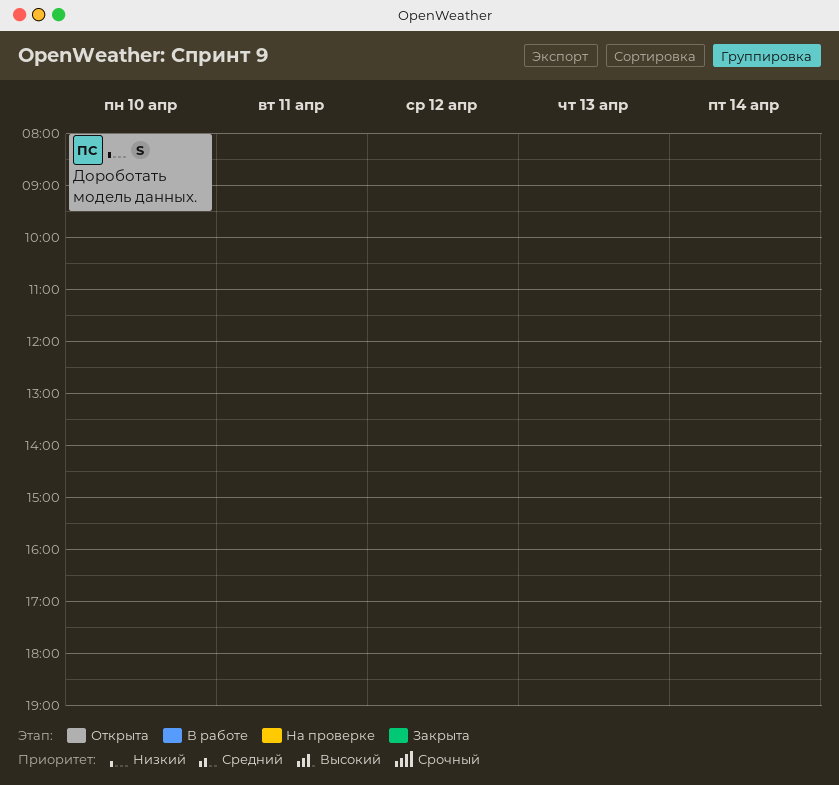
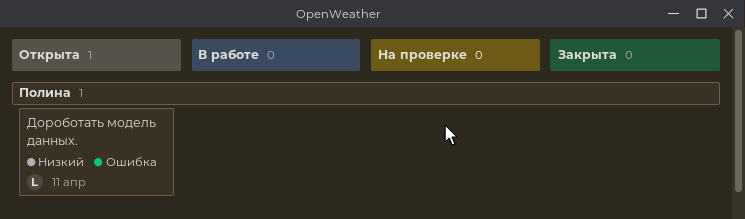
Дороботать модель данных., estimate: S -> L
Дороботать модель данных., day: Apr 10 -> Apr 11

